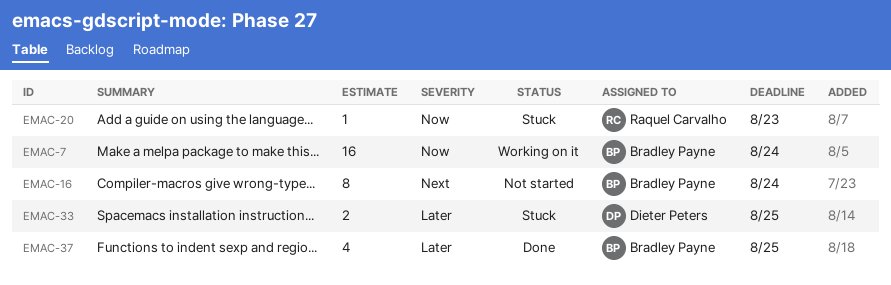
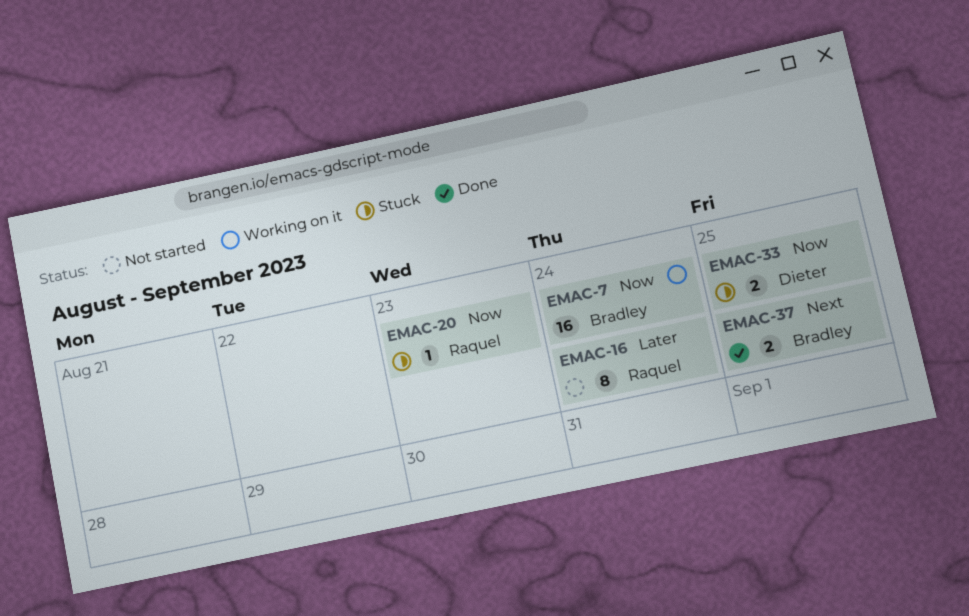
EMAC-16, owner: Bradley Payne -> Raquel Carvalho
EMAC-16, priority: Next -> Later
EMAC-33, priority: Later -> Now
EMAC-37, priority: Later -> Next
EMAC-37, estimate: 4 -> 2

